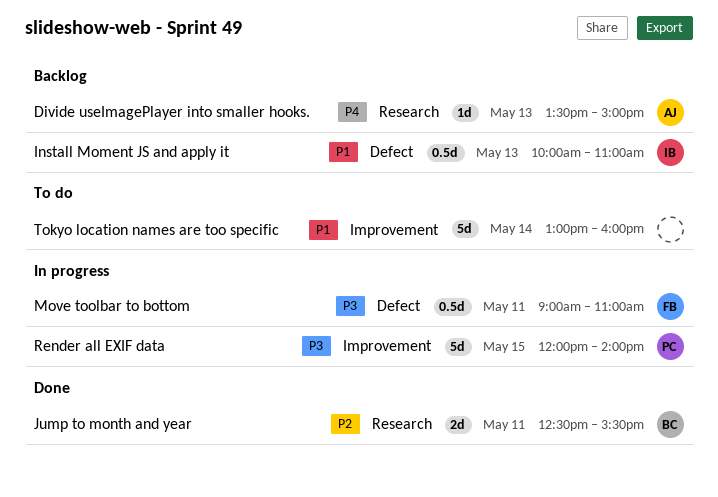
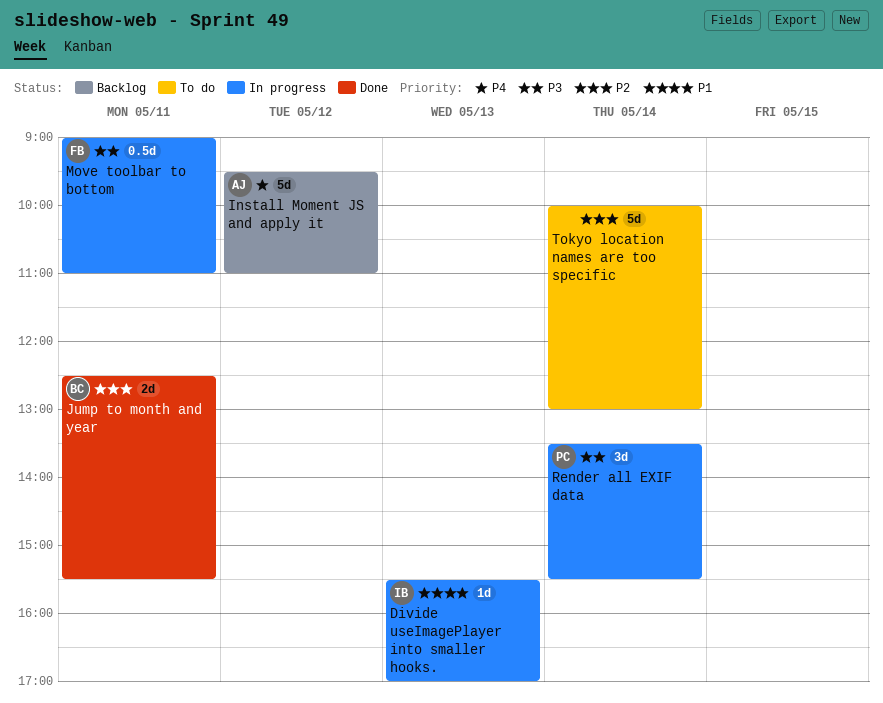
Divide useImagePlayer into smaller hooks., status: Backlog -> In progress
Divide useImagePlayer into smaller hooks., owner: AJ -> IB
Divide useImagePlayer into smaller hooks., priority: P4 -> P1
Divide useImagePlayer into smaller hooks., begins: 13:30 -> 15:30
Divide useImagePlayer into smaller hooks., ends: 15:00 -> 17:00
Install Moment JS and apply it, owner: IB -> AJ
Install Moment JS and apply it, priority: P1 -> P4
Install Moment JS and apply it, estimate: 0.5d -> 5d
Install Moment JS and apply it, day: May 13 -> May 12
Install Moment JS and apply it, begins: 10:00 -> 09:30
Render all EXIF data, estimate: 5d -> 3d
Render all EXIF data, day: May 15 -> May 14
Render all EXIF data, begins: 12:00 -> 13:30
Render all EXIF data, ends: 14:00 -> 15:30
Tokyo location names are too specific, priority: P1 -> P2
Tokyo location names are too specific, begins: 13:00 -> 10:00
Tokyo location names are too specific, ends: 16:00 -> 13:00

